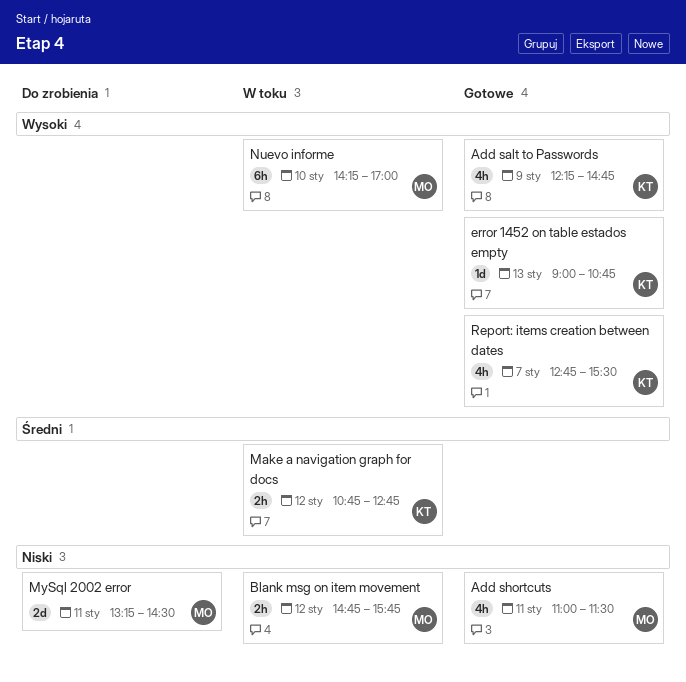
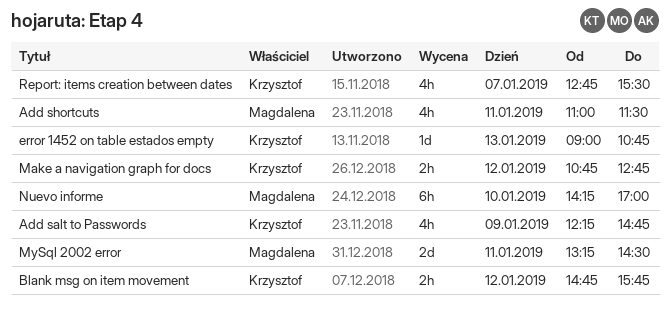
Blank msg on item movement, owner: Magdalena -> Krzysztof

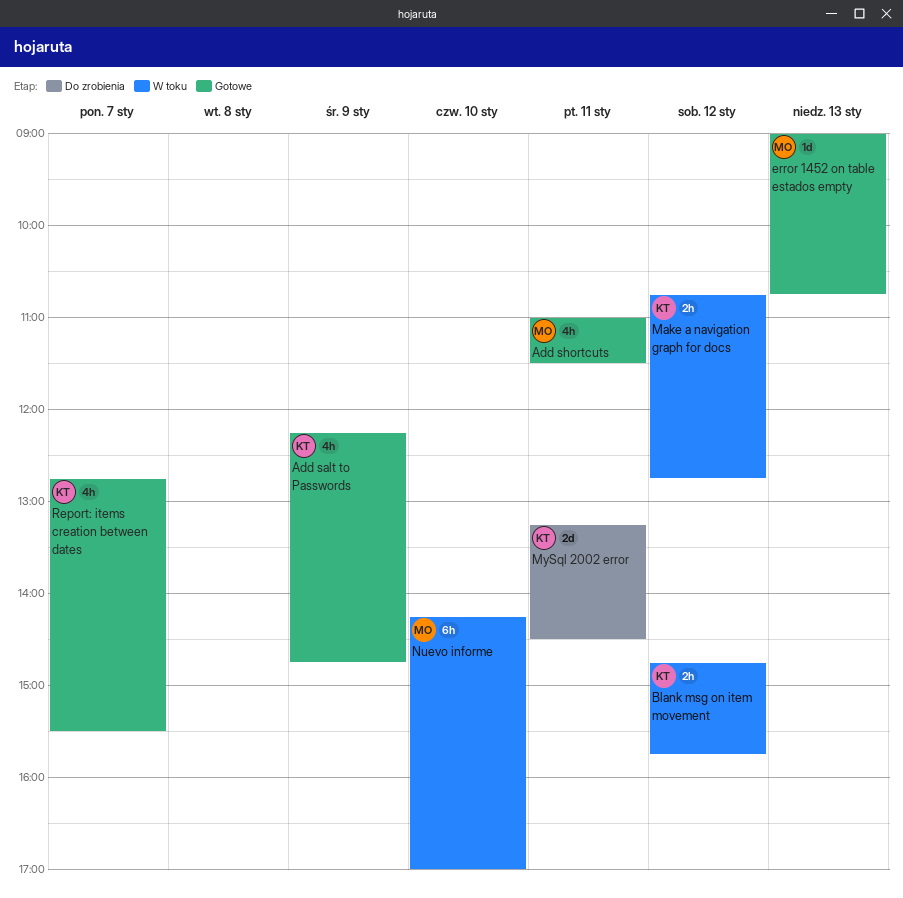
error 1452 on table estados empty, owner: Krzysztof -> Magdalena
MySql 2002 error, owner: Magdalena -> Krzysztof

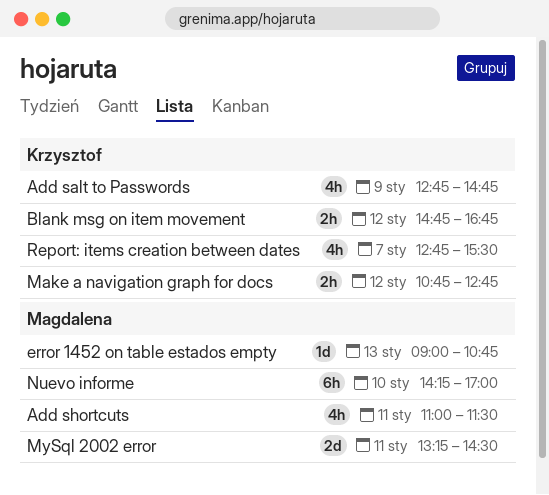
Add salt to Passwords, begins: 12:15 -> 12:45
Blank msg on item movement, ends: 15:45 -> 16:45
MySql 2002 error, owner: Krzysztof -> Magdalena

